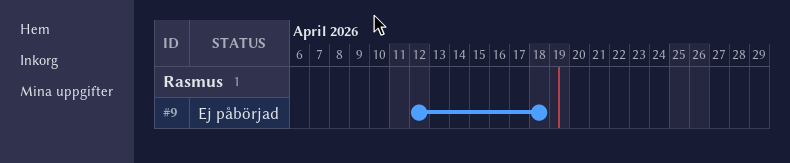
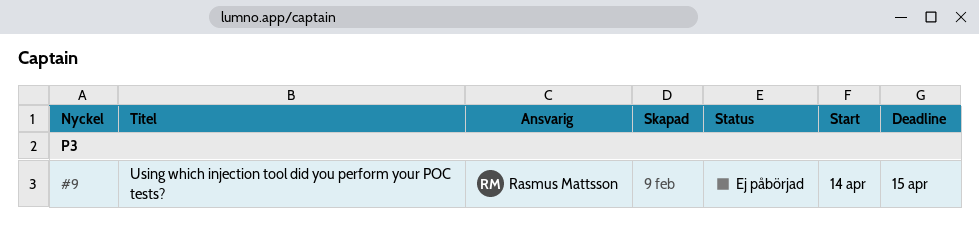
#9, start: Apr 12 -> Apr 14
#9, due: Apr 18 -> Apr 15

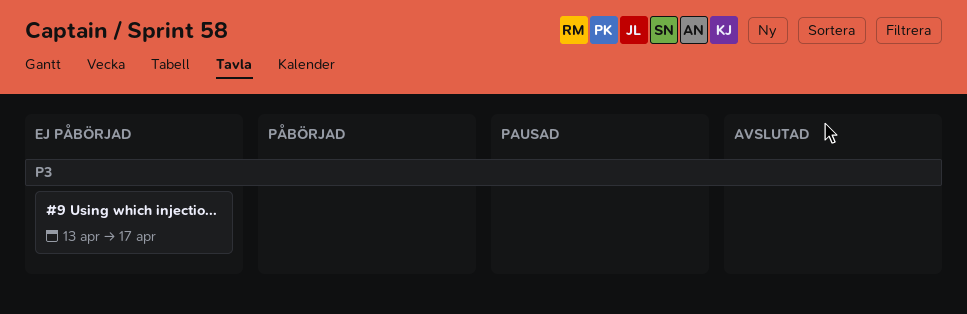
#9, start: Apr 14 -> Apr 13
#9, due: Apr 15 -> Apr 17

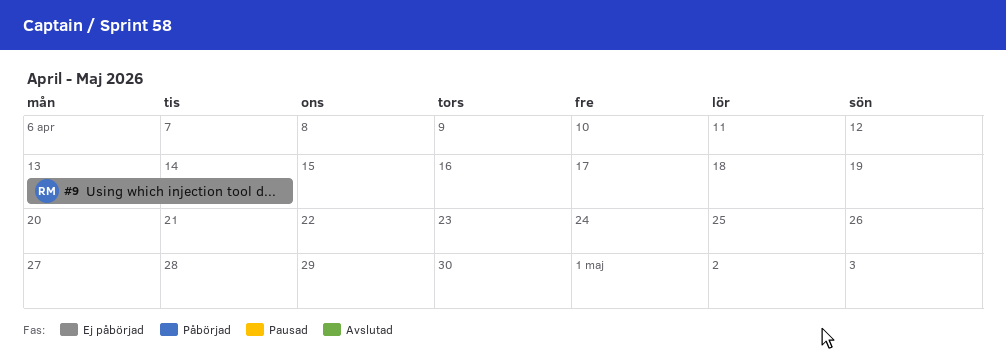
#9, due: Apr 17 -> Apr 14

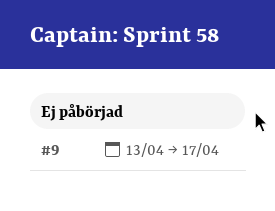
#9, due: Apr 14 -> Apr 17

